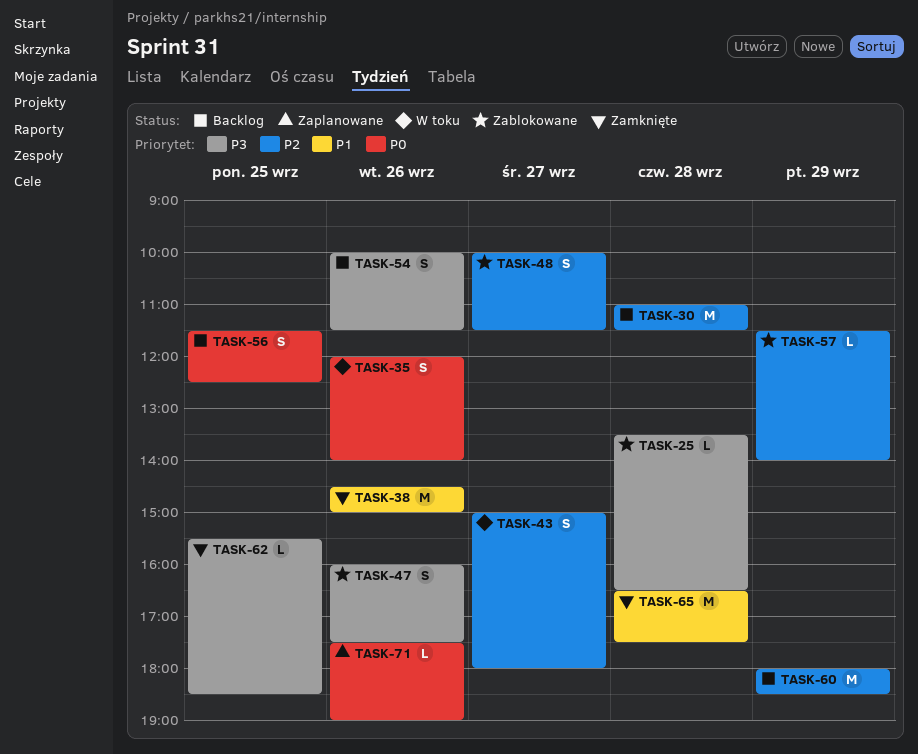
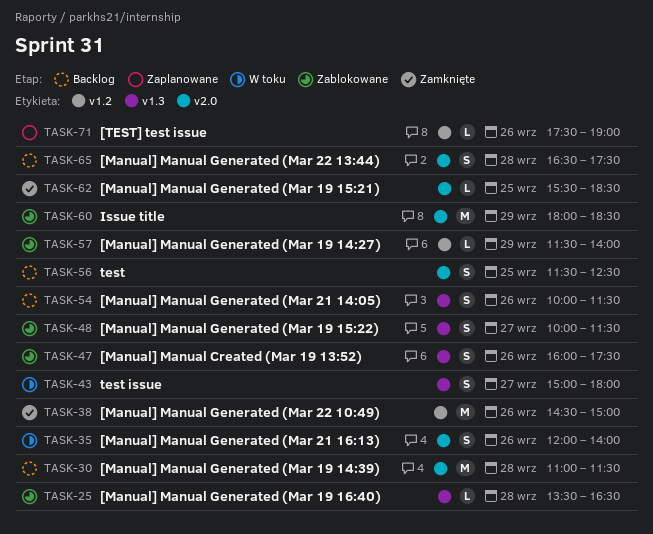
TASK-60, status: Backlog -> Zablokowane
TASK-65, status: Zamknięte -> Backlog
TASK-65, estimate: M -> S

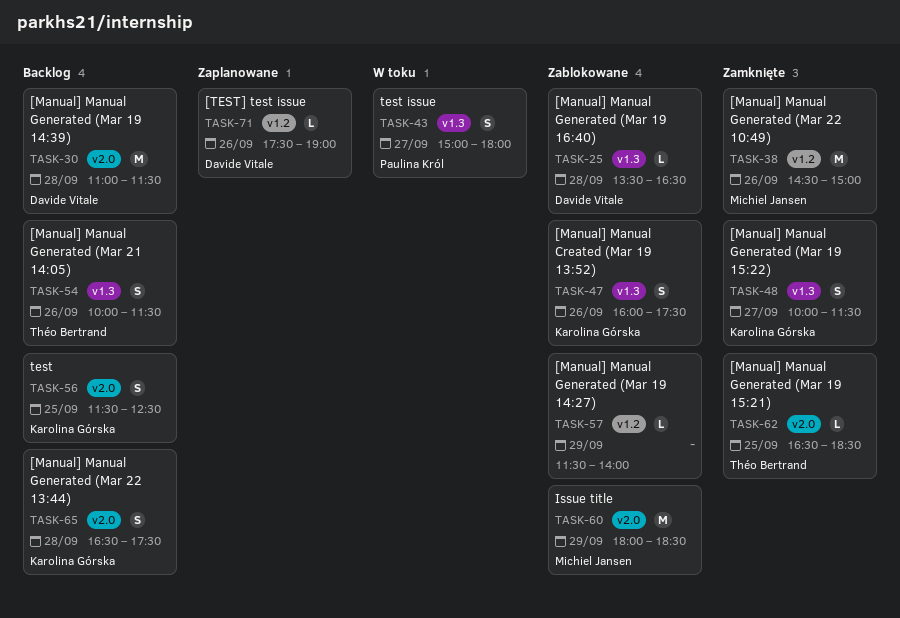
TASK-35: present -> none
TASK-48, status: Zablokowane -> Zamknięte
TASK-62, begins: 15:30 -> 16:30

